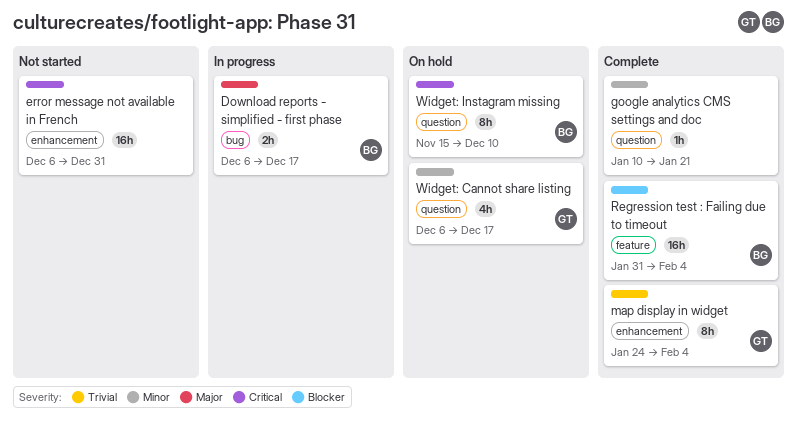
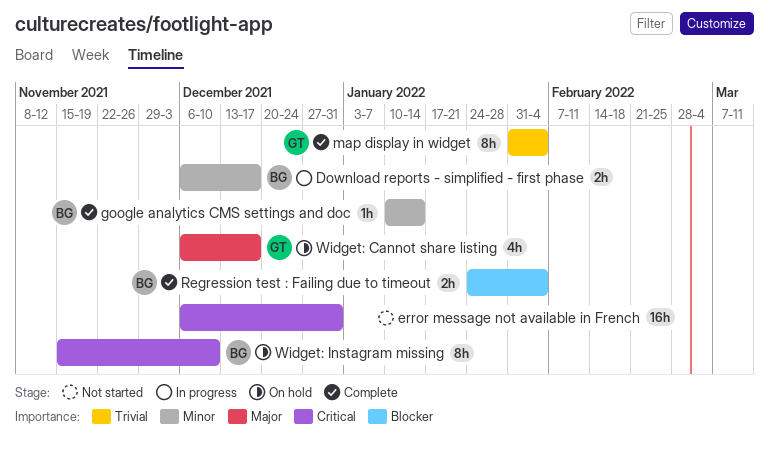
Download reports - simplified - first phase, priority: Major -> Minor
google analytics CMS settings and doc, owner: none -> BG
google analytics CMS settings and doc, due: Jan 21 -> Jan 14
map display in widget, start: Jan 24 -> Jan 31
Regression test : Failing due to timeout, estimate: 16h -> 2h
Regression test : Failing due to timeout, start: Jan 31 -> Jan 24
Widget: Cannot share listing, priority: Minor -> Major

